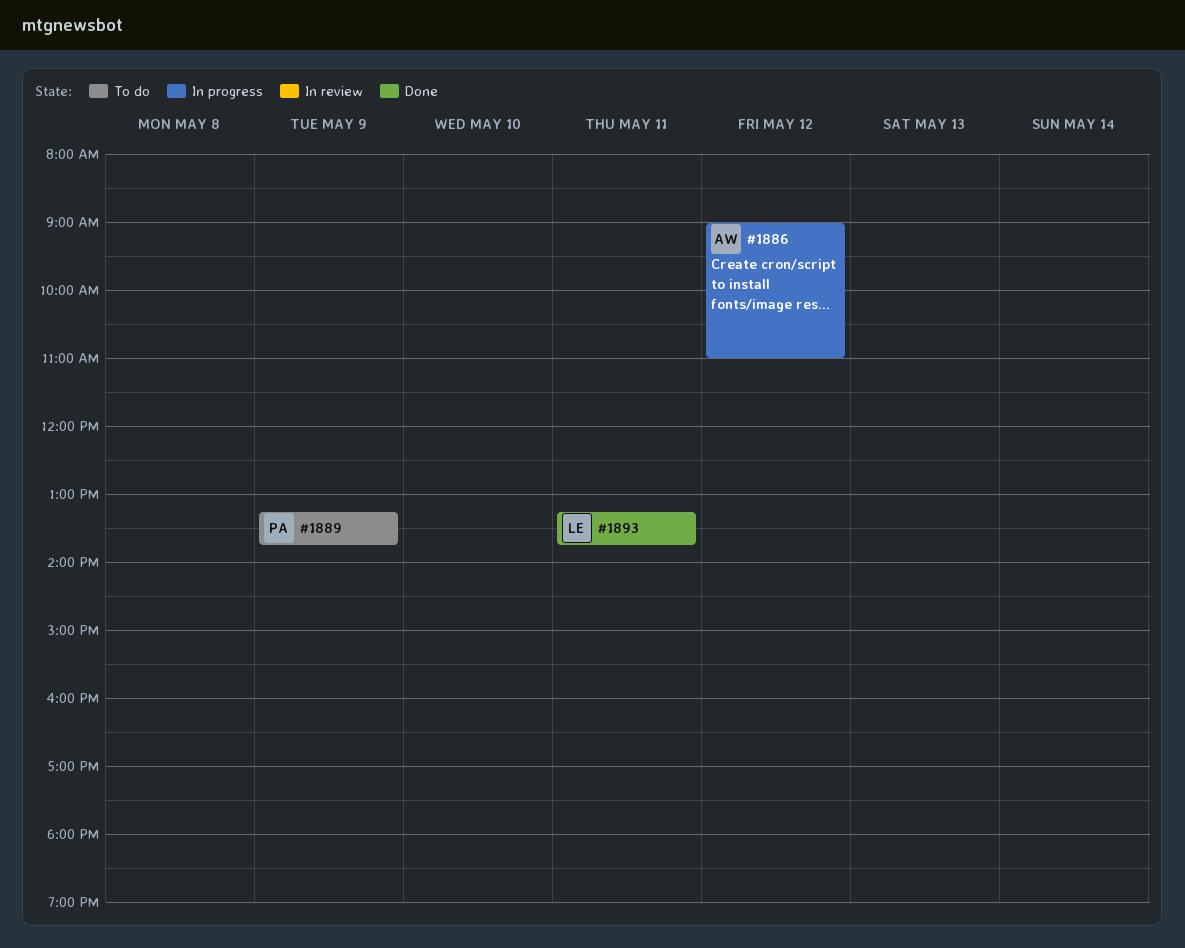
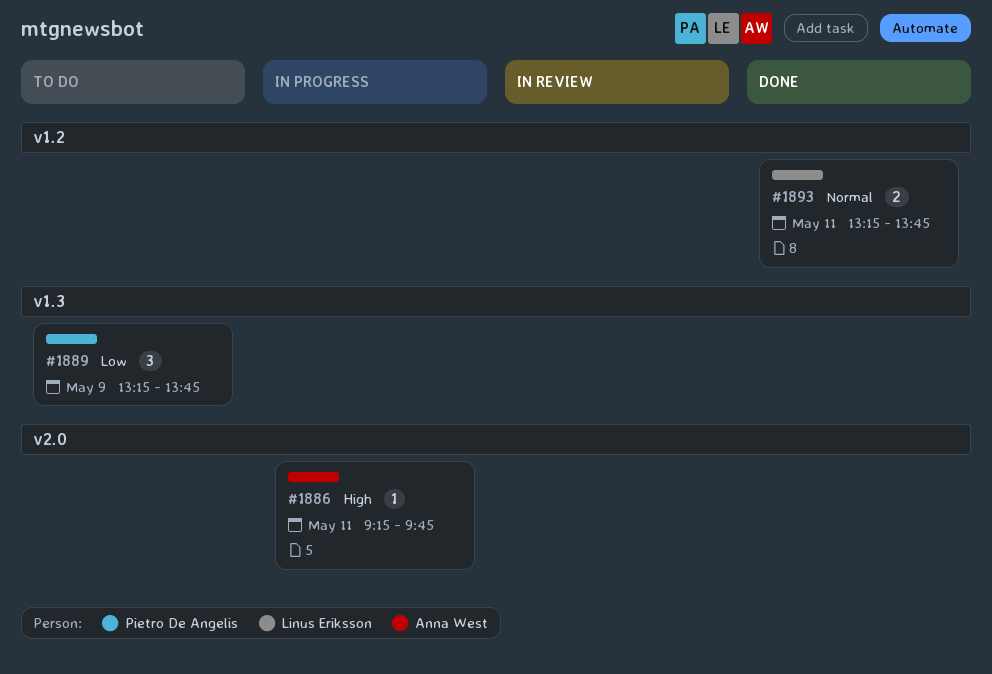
#1886, day: May 12 -> May 11
#1886, begins: 09:00 -> 09:15
#1886, ends: 11:00 -> 09:45

